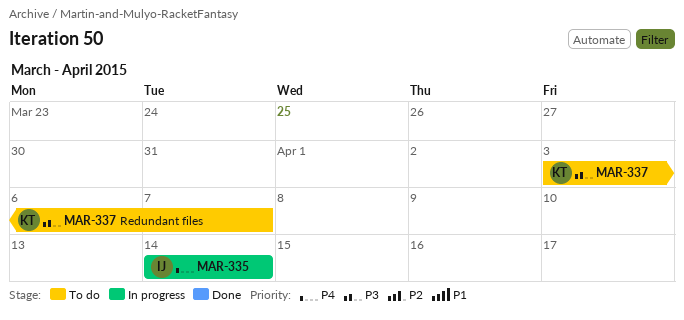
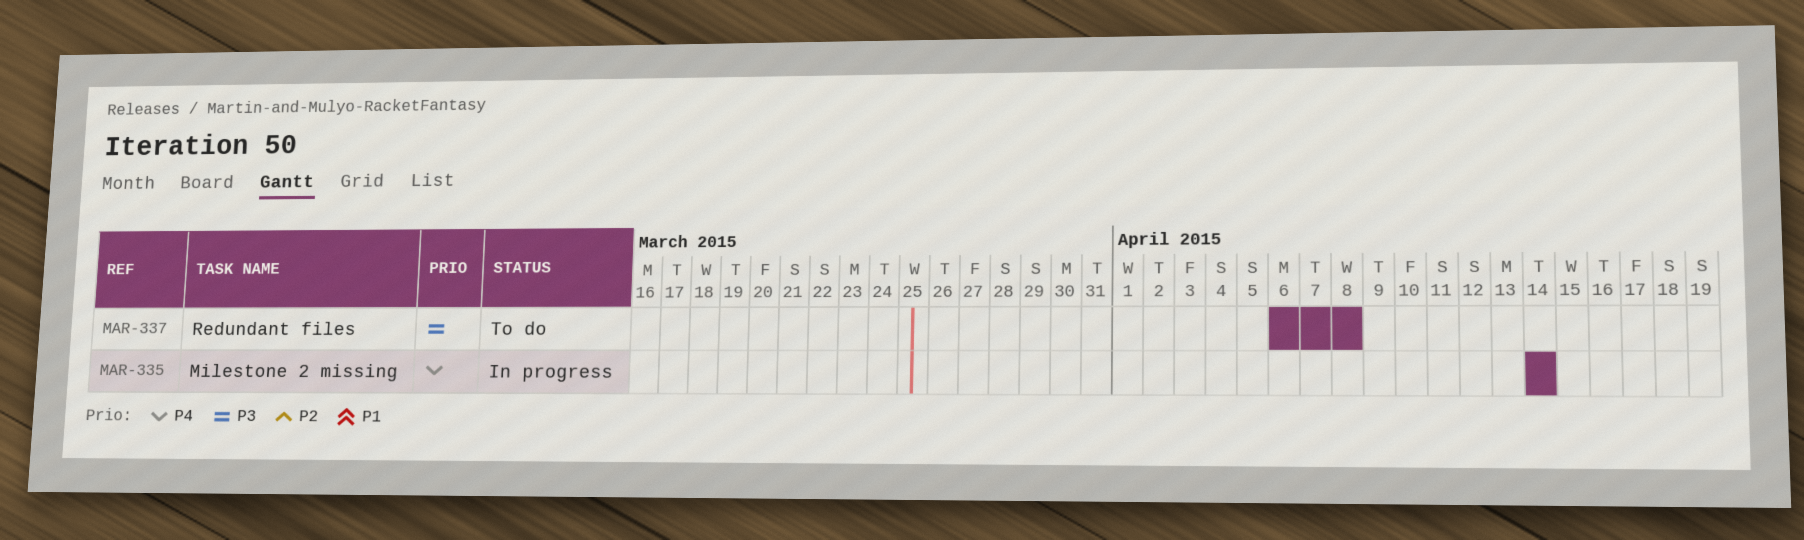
MAR-337, start: Apr 3 -> Apr 6
MAR-337, due: Apr 7 -> Apr 8

